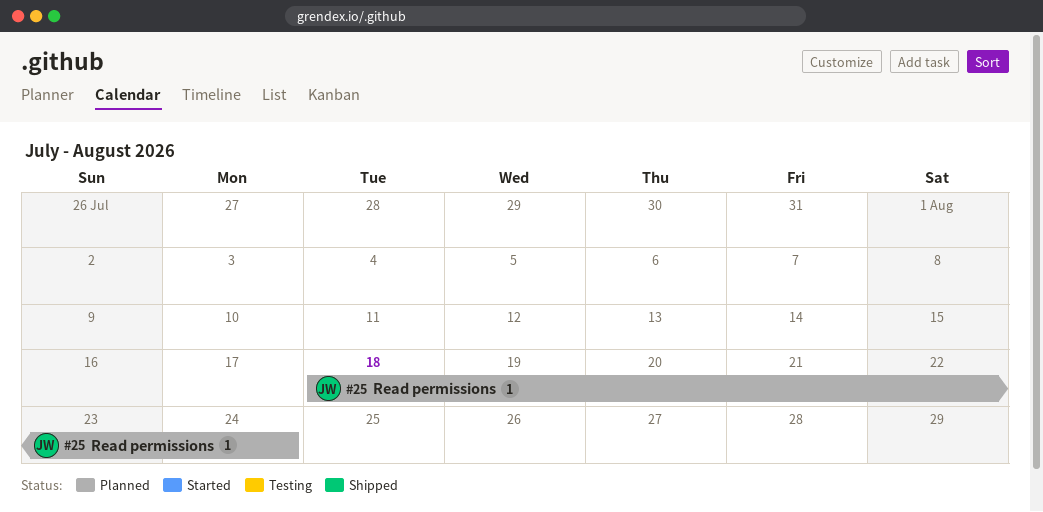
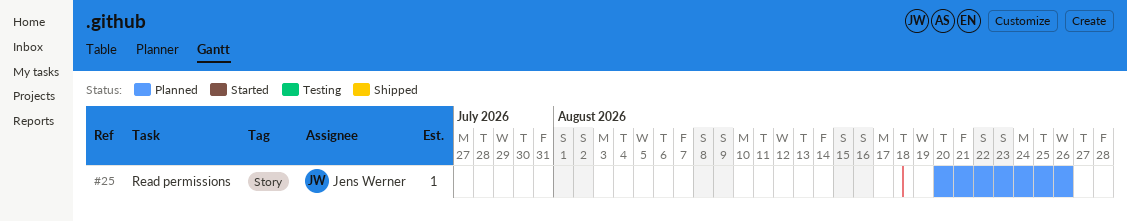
#25, start: Aug 18 -> Aug 20
#25, due: Aug 24 -> Aug 26

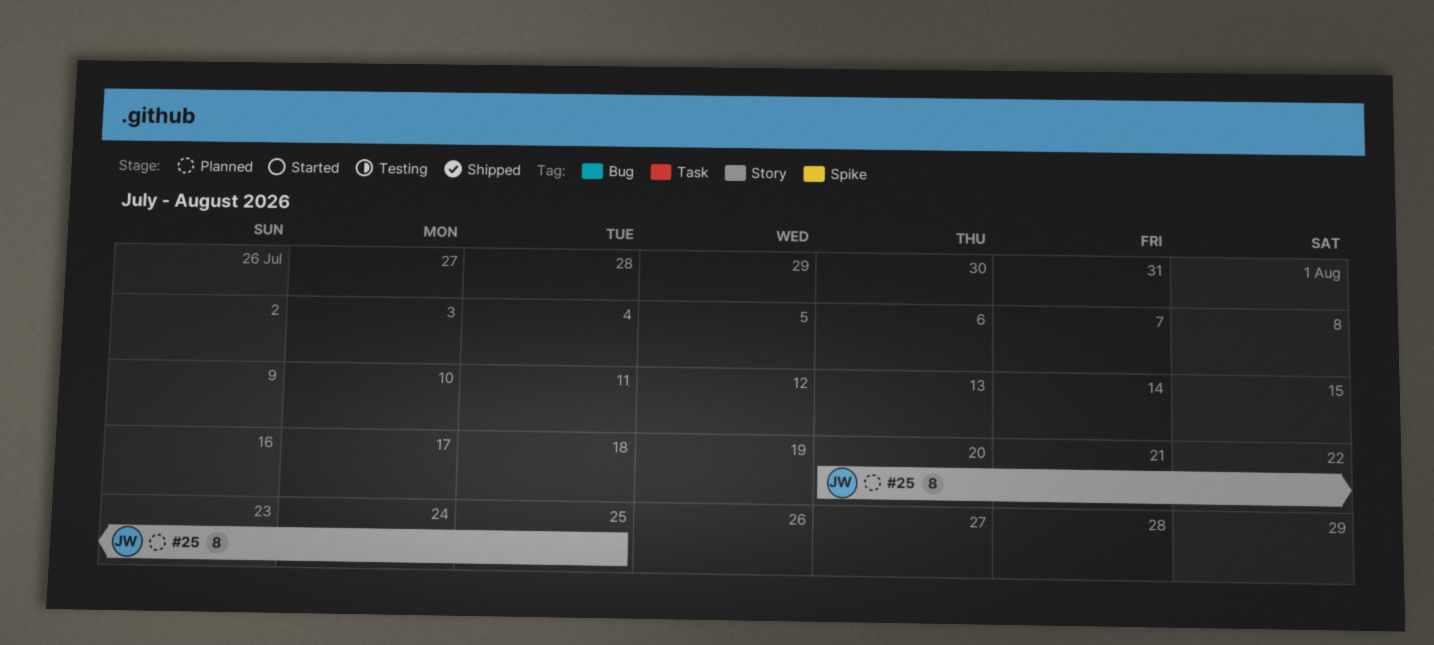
#25, estimate: 1 -> 8
#25, due: Aug 26 -> Aug 25

